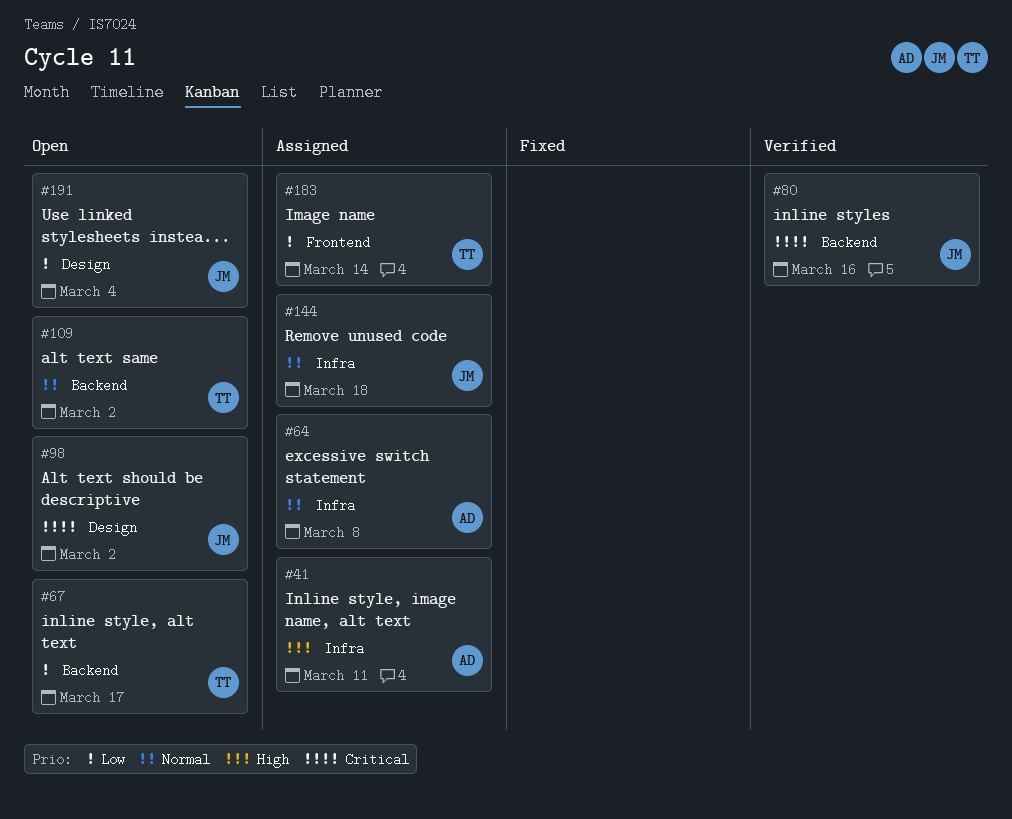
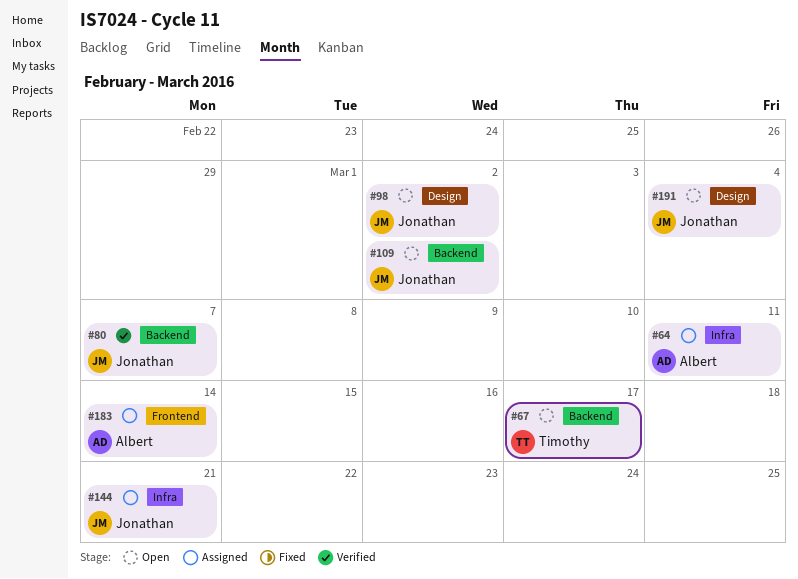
#41: present -> none
#64, due: Mar 8 -> Mar 11
#80, due: Mar 16 -> Mar 7
#109, owner: Timothy -> Jonathan
#144, due: Mar 18 -> Mar 21
#183, owner: Timothy -> Albert

